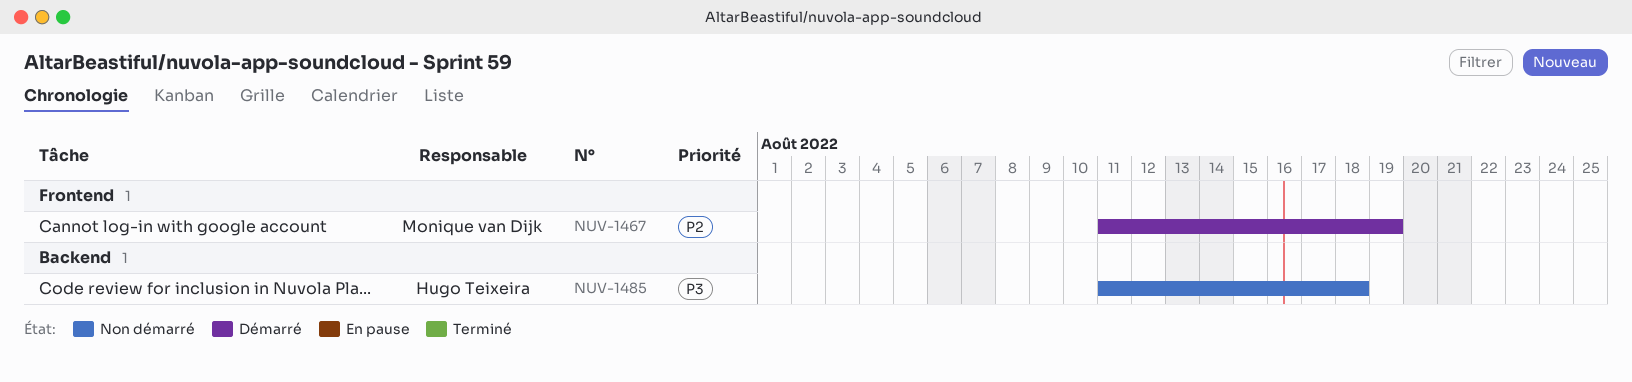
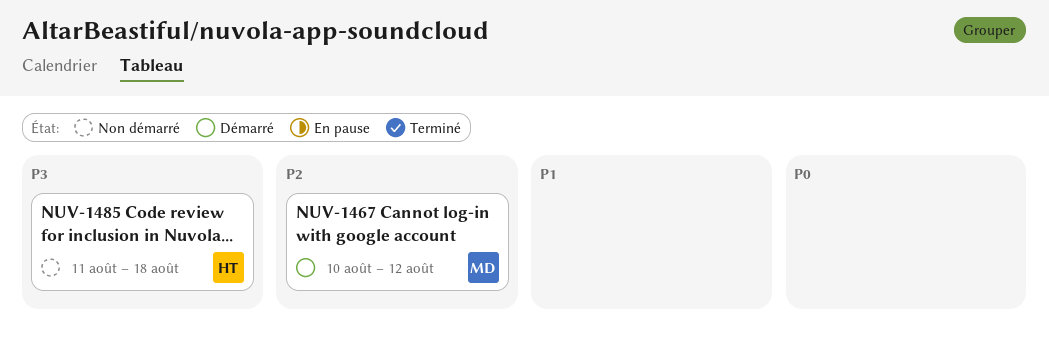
NUV-1467, start: Aug 11 -> Aug 10
NUV-1467, due: Aug 19 -> Aug 12

